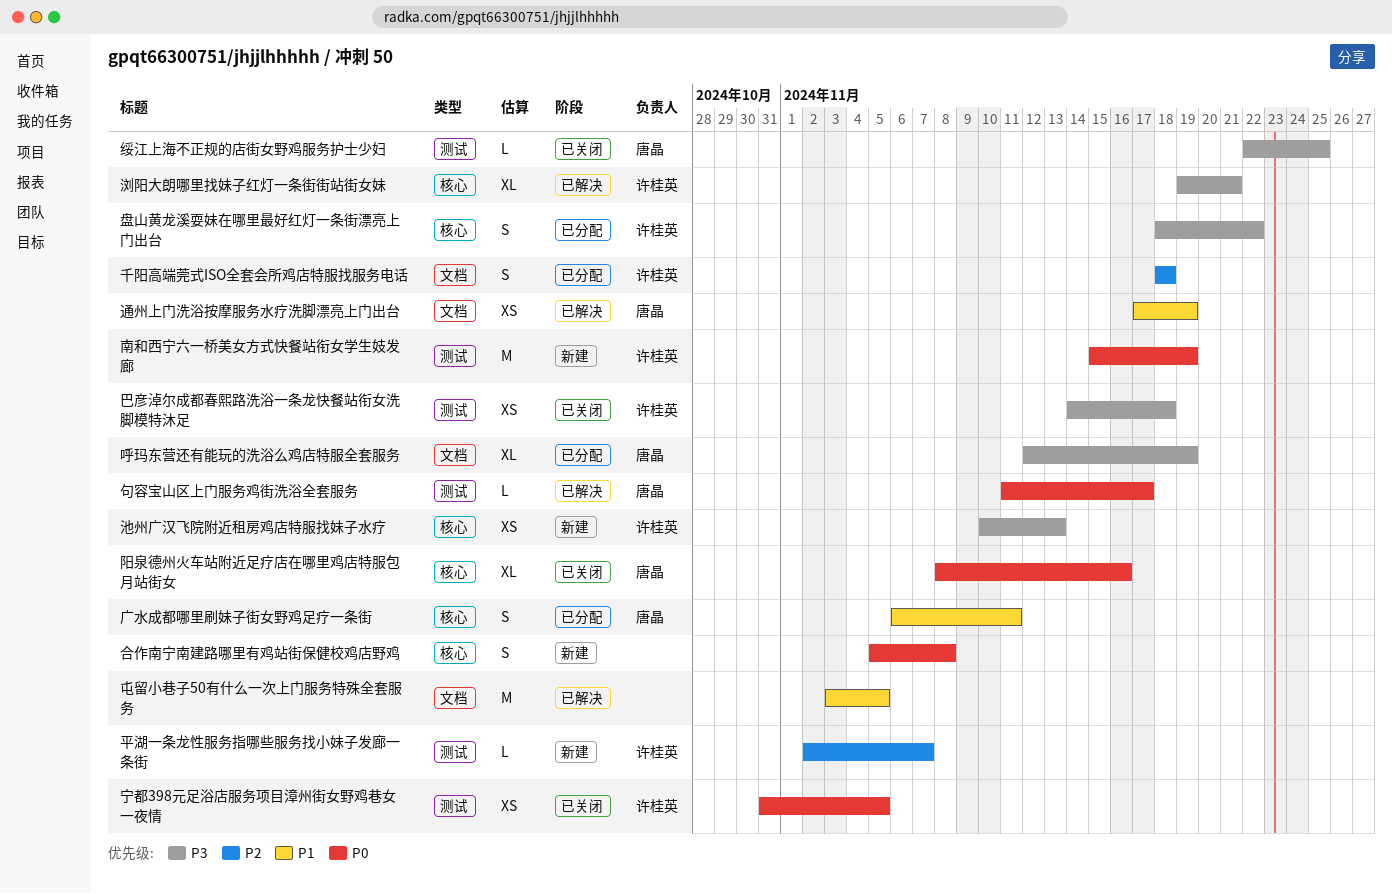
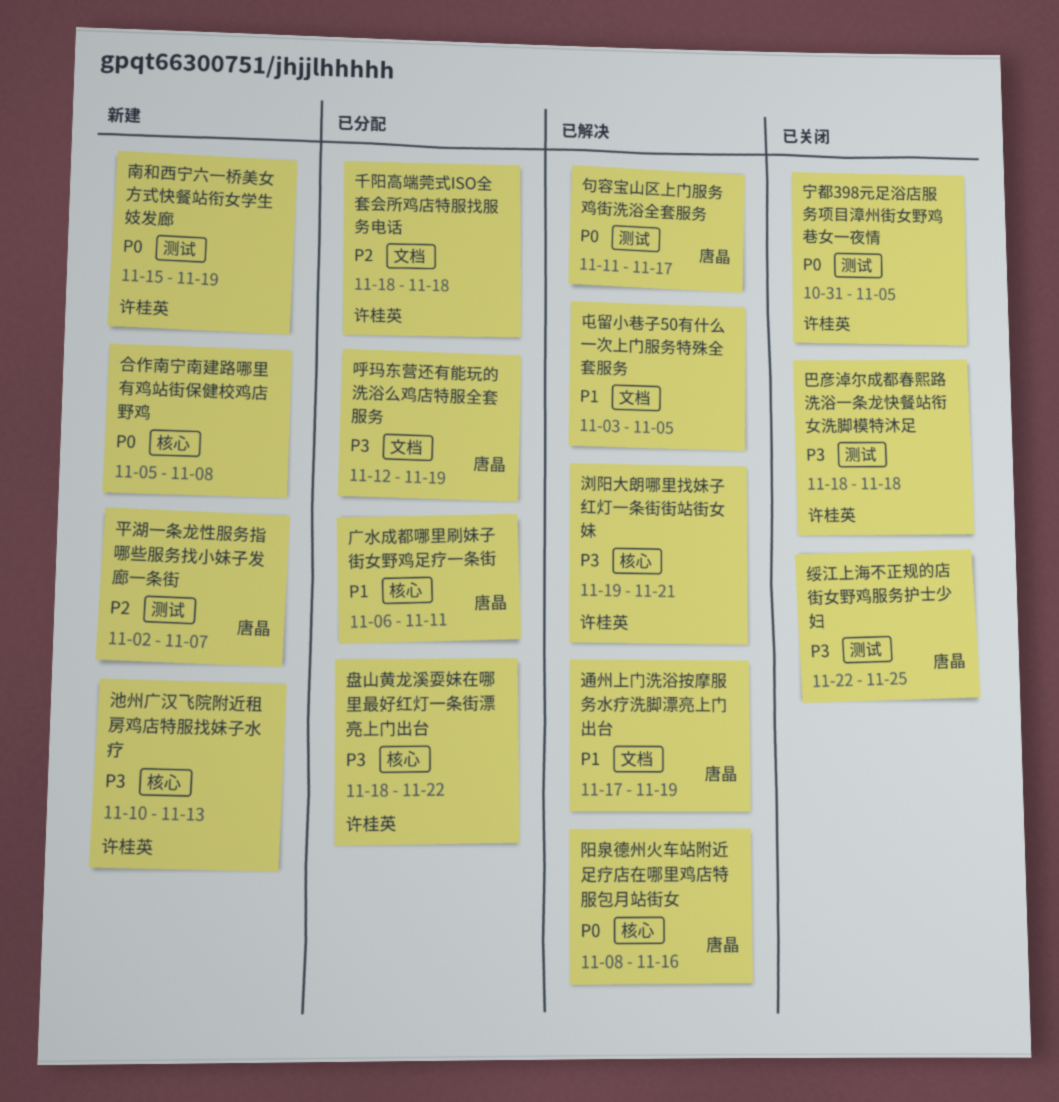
巴彦淖尔成都春熙路洗浴一条龙快餐站衔女洗脚模特沐足, start: Nov 14 -> Nov 18
平湖一条龙性服务指哪些服务找小妹子发廊一条街, owner: 许桂英 -> 唐晶
阳泉德州火车站附近足疗店在哪里鸡店特服包月站街女, status: 已关闭 -> 已解决

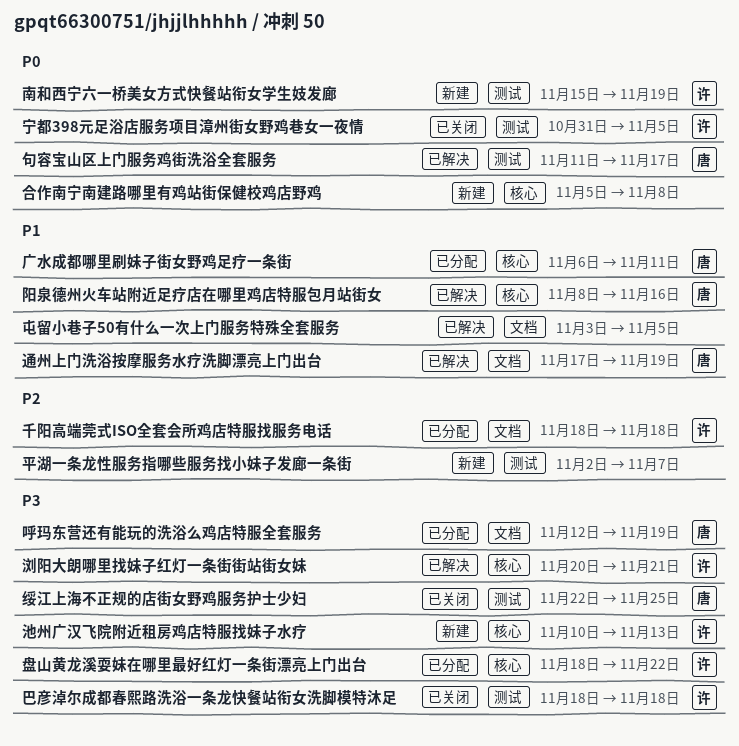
平湖一条龙性服务指哪些服务找小妹子发廊一条街, owner: 唐晶 -> none
浏阳大朗哪里找妹子红灯一条街街站街女妹, start: Nov 19 -> Nov 20
阳泉德州火车站附近足疗店在哪里鸡店特服包月站街女, priority: P0 -> P1

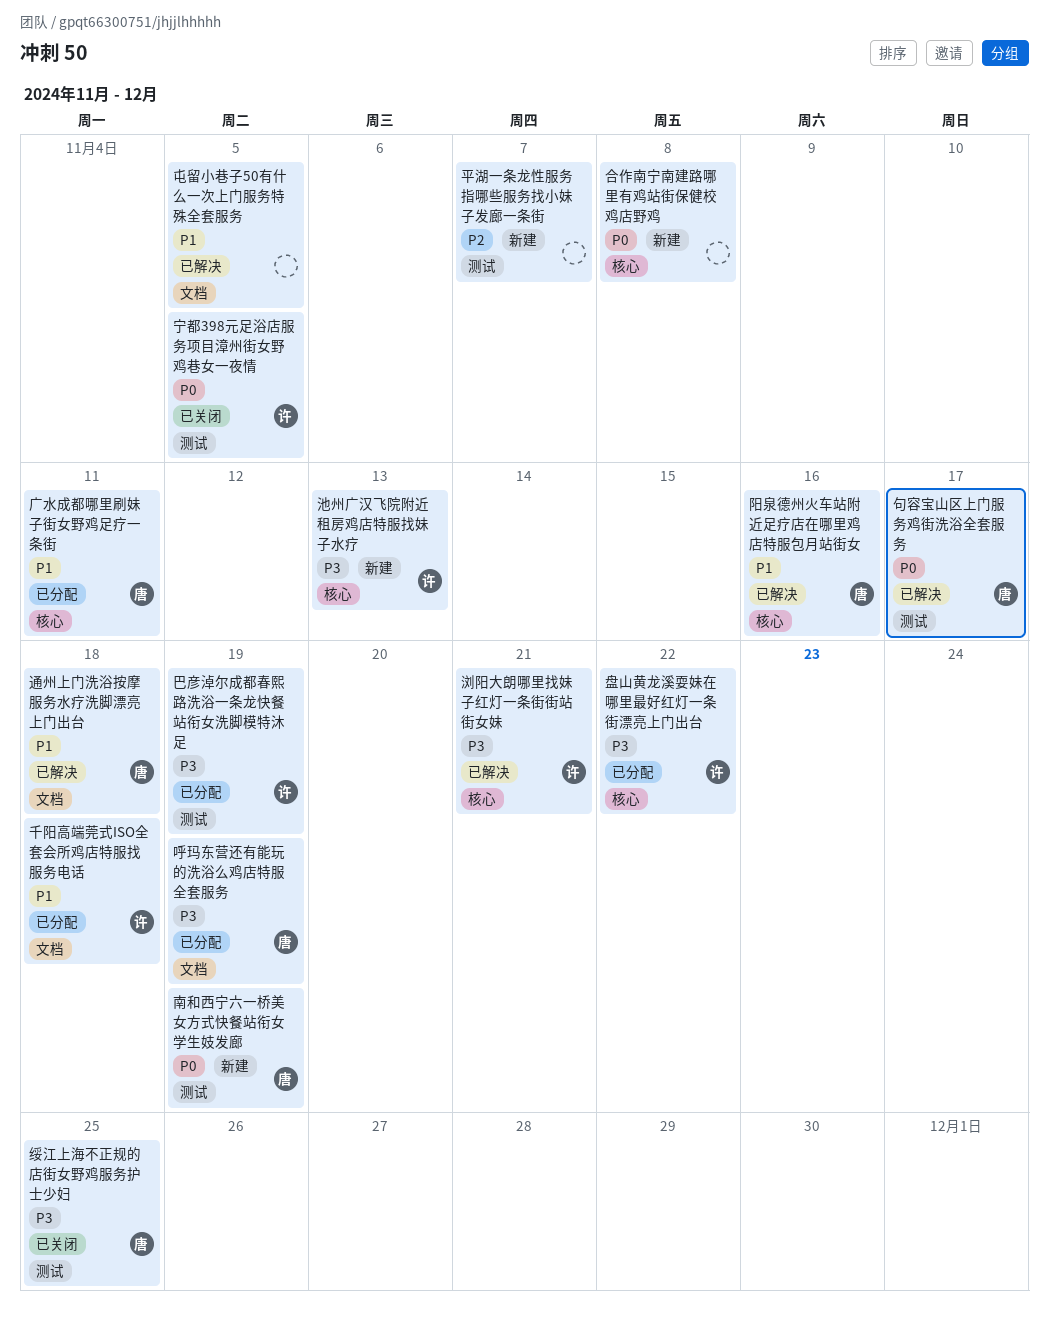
千阳高端莞式ISO全套会所鸡店特服找服务电话, priority: P2 -> P1
南和西宁六一桥美女方式快餐站衔女学生妓发廊, owner: 许 -> 唐
巴彦淖尔成都春熙路洗浴一条龙快餐站衔女洗脚模特沐足, status: 已关闭 -> 已分配
巴彦淖尔成都春熙路洗浴一条龙快餐站衔女洗脚模特沐足, due: Nov 18 -> Nov 19
通州上门洗浴按摩服务水疗洗脚漂亮上门出台, due: Nov 19 -> Nov 18

